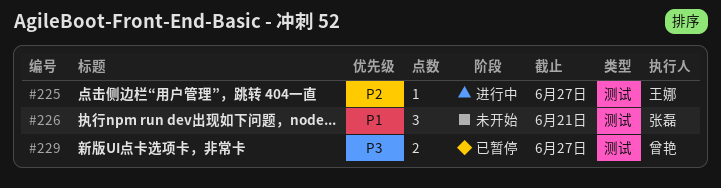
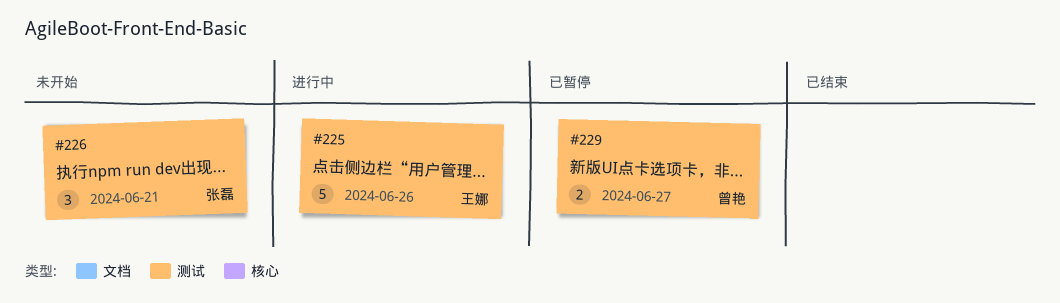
#225, estimate: 1 -> 5
#225, due: Jun 27 -> Jun 26

